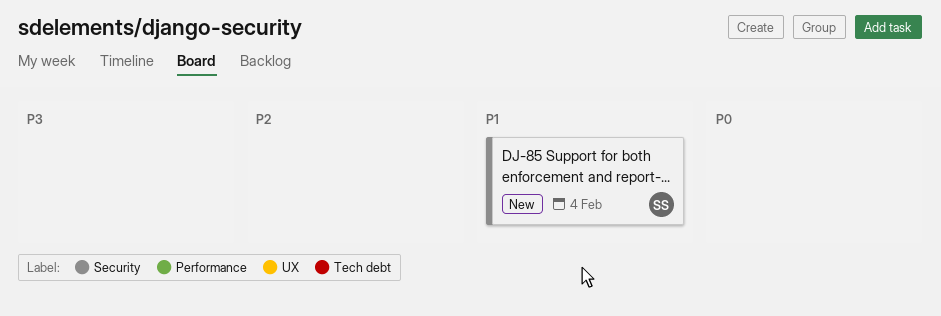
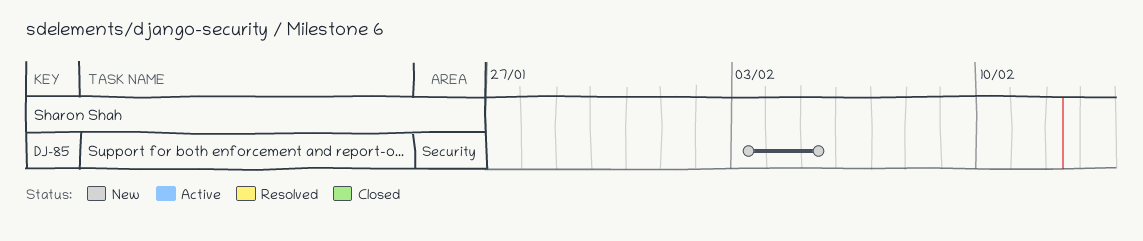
DJ-85, due: Feb 4 -> Feb 5

